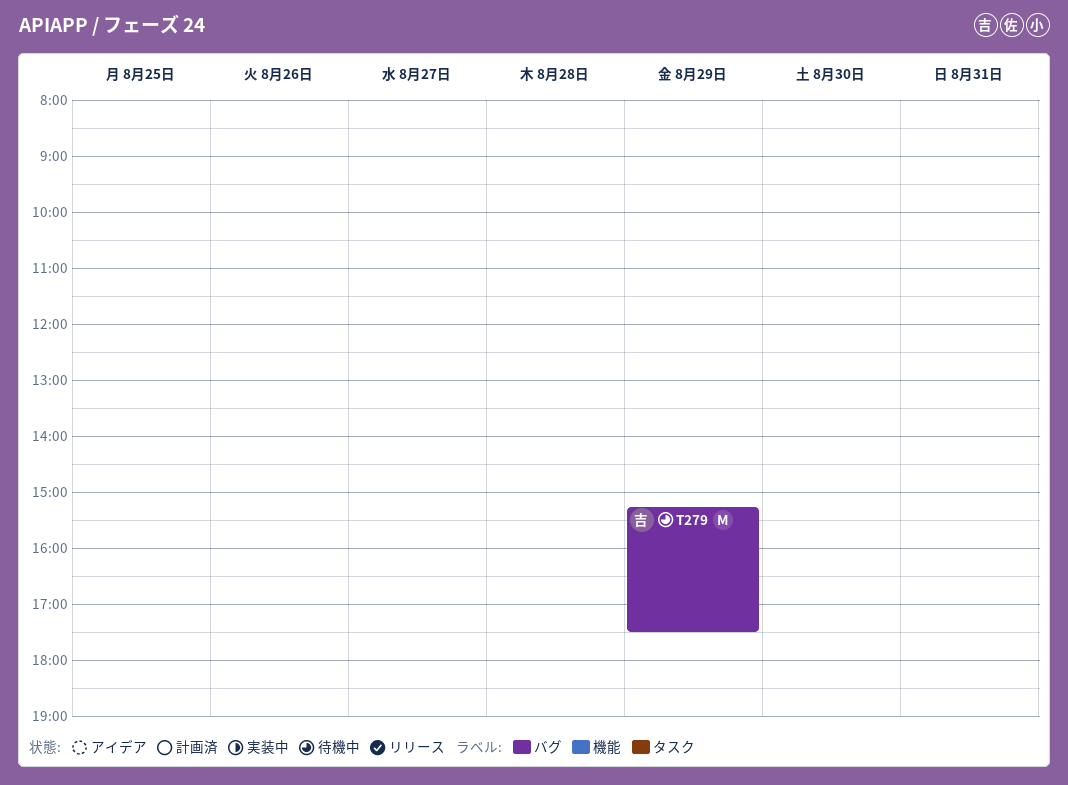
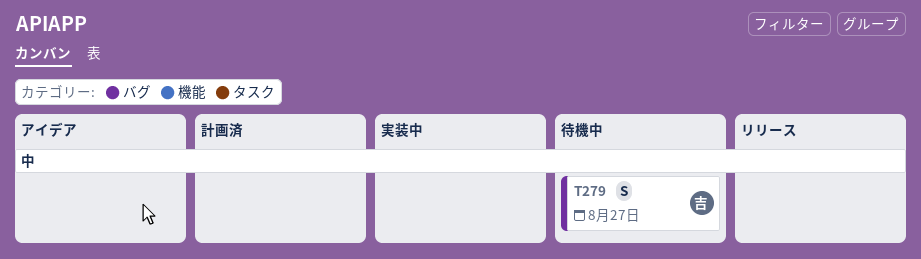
T279, estimate: M -> S
T279, day: Aug 29 -> Aug 27

